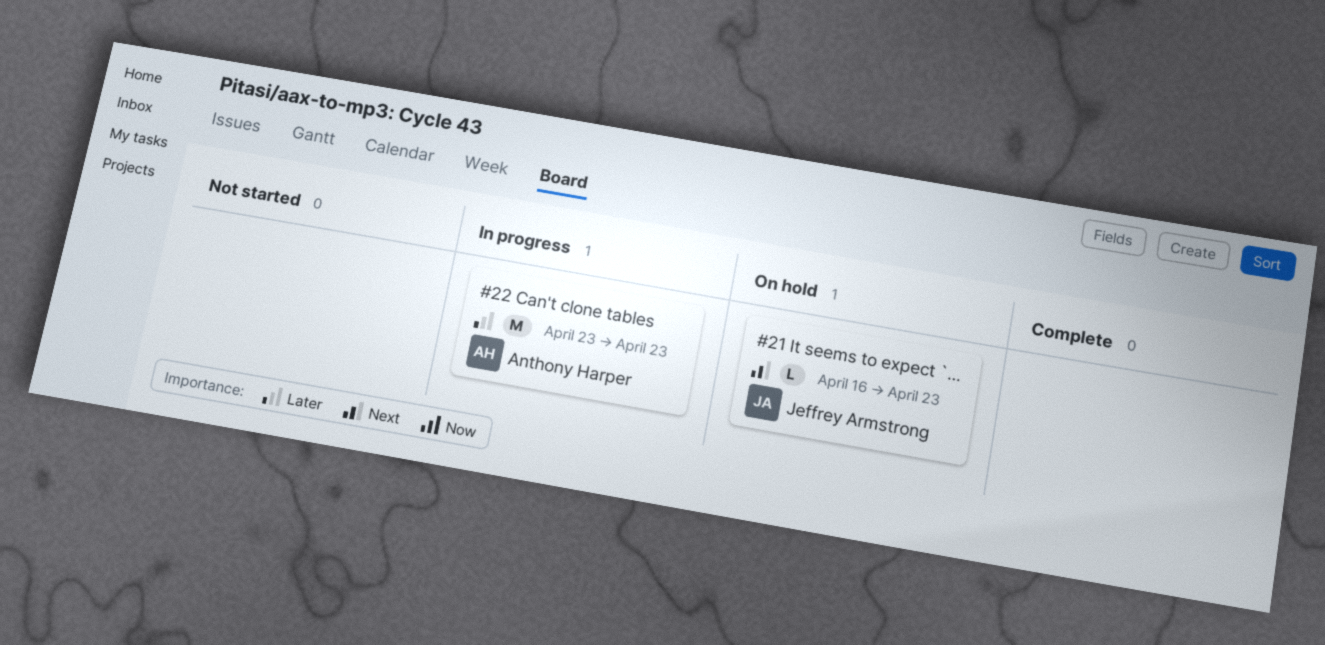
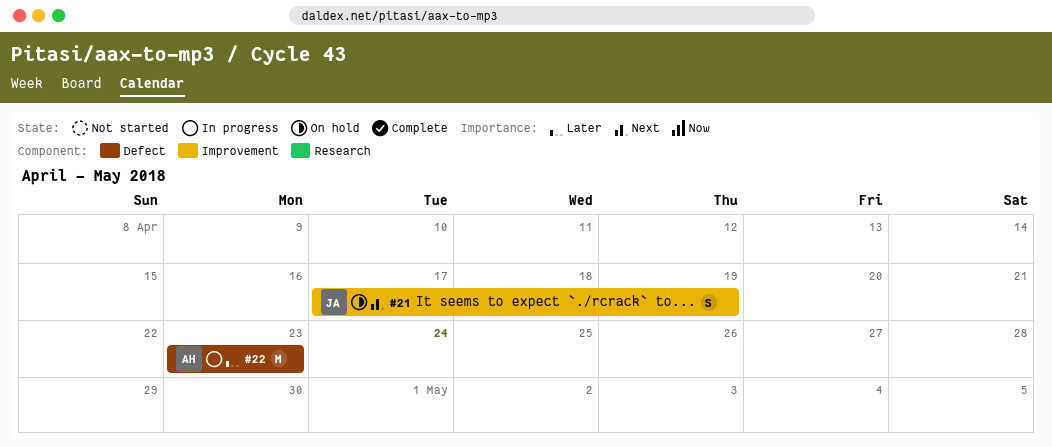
#21, estimate: L -> S
#21, start: Apr 16 -> Apr 17
#21, due: Apr 23 -> Apr 19

